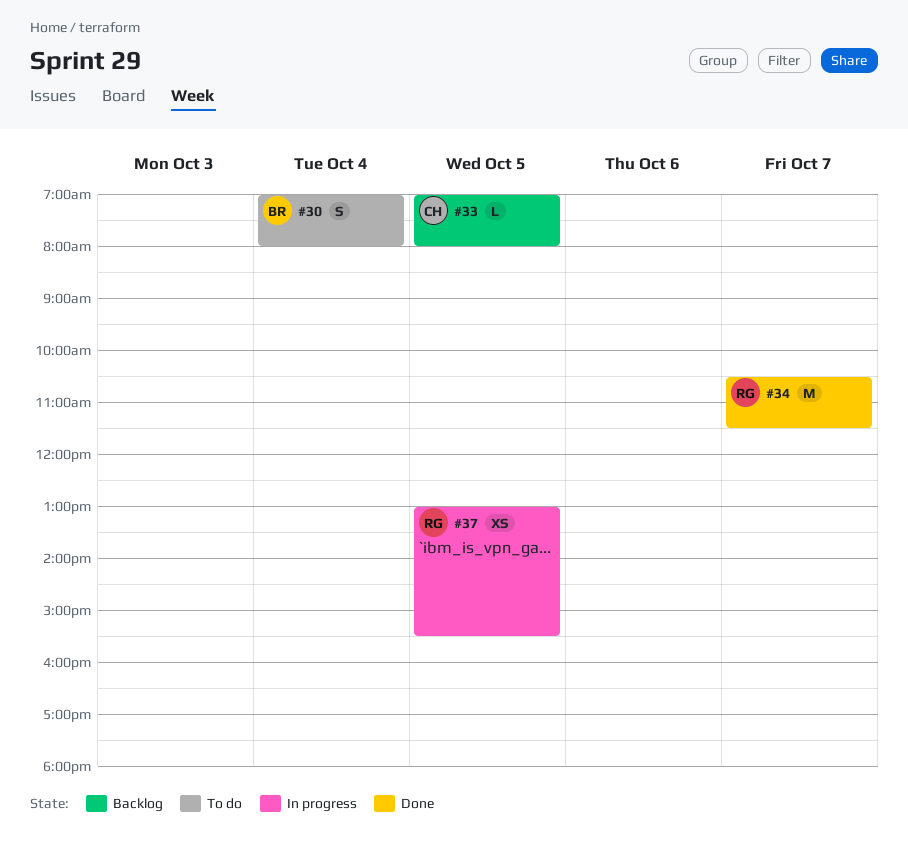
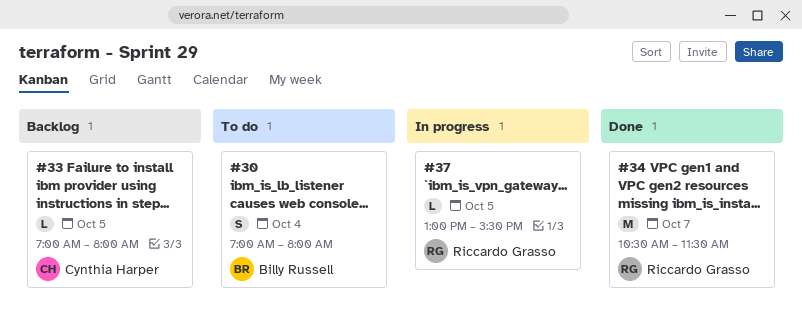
#37, estimate: XS -> L

